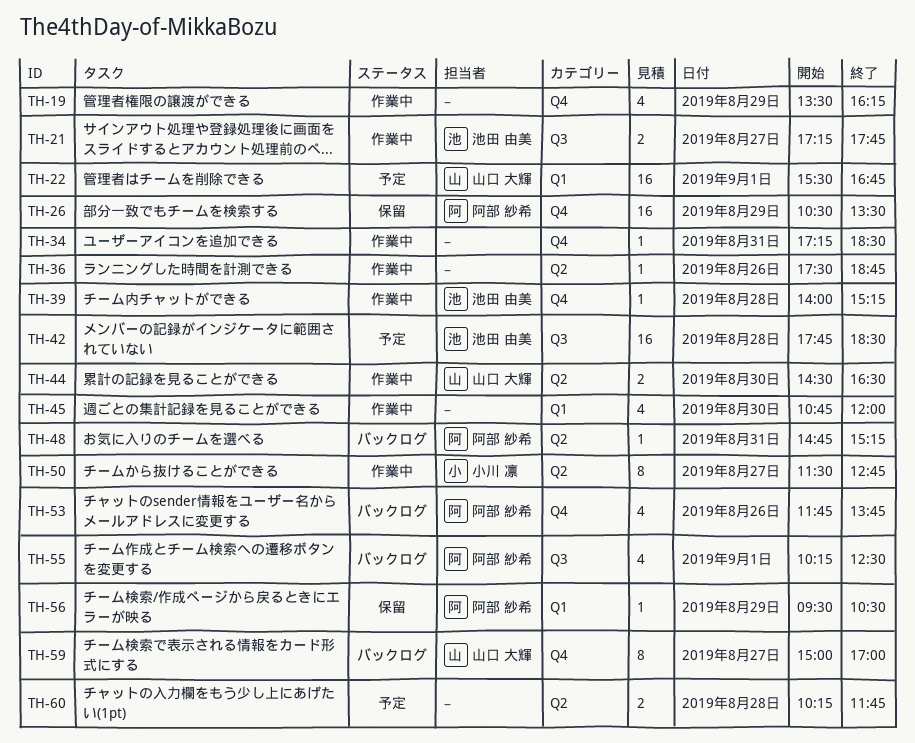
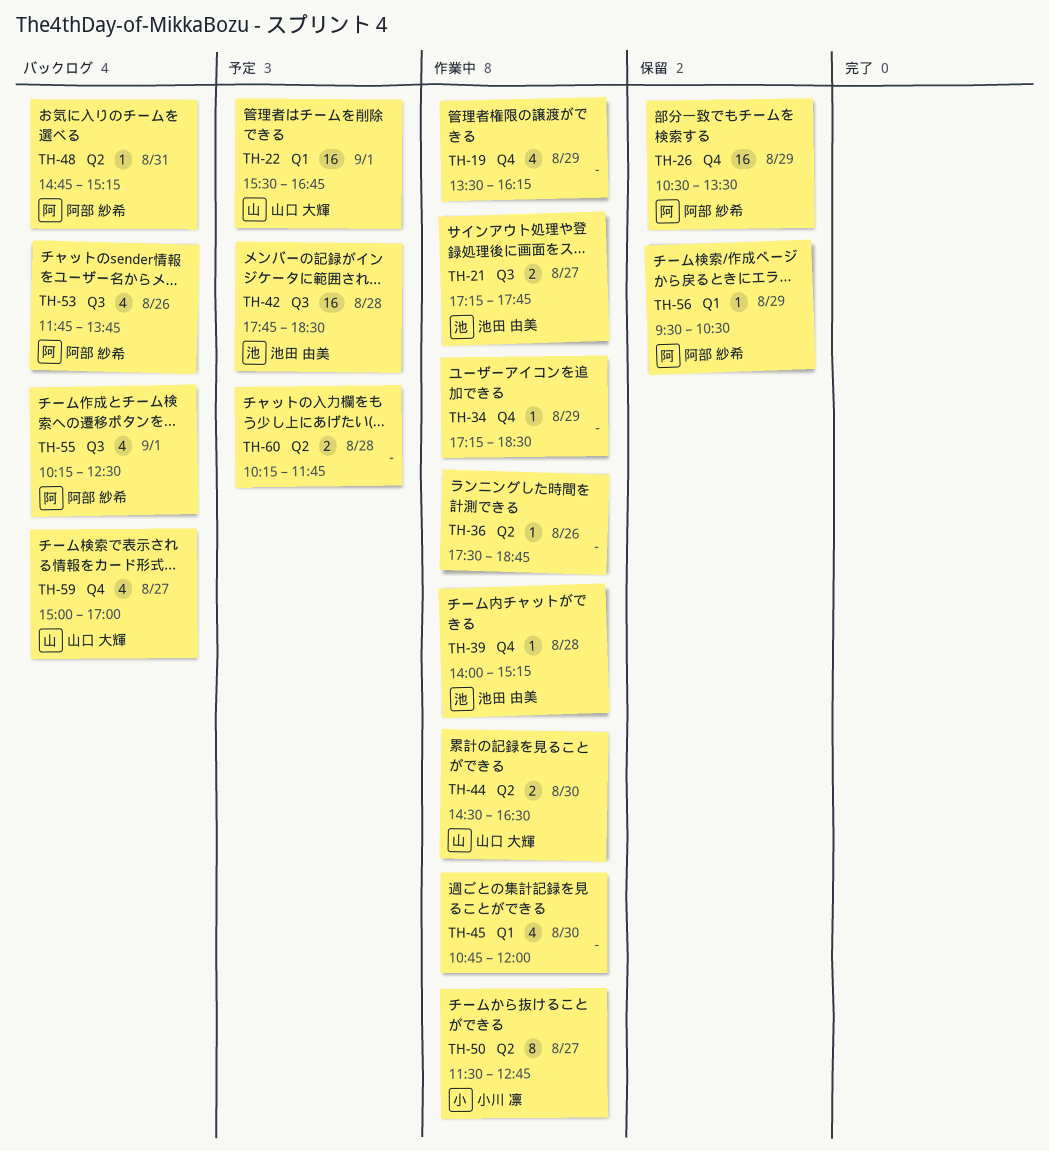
TH-34, day: Aug 31 -> Aug 29
TH-53, label: Q4 -> Q3
TH-59, estimate: 8 -> 4

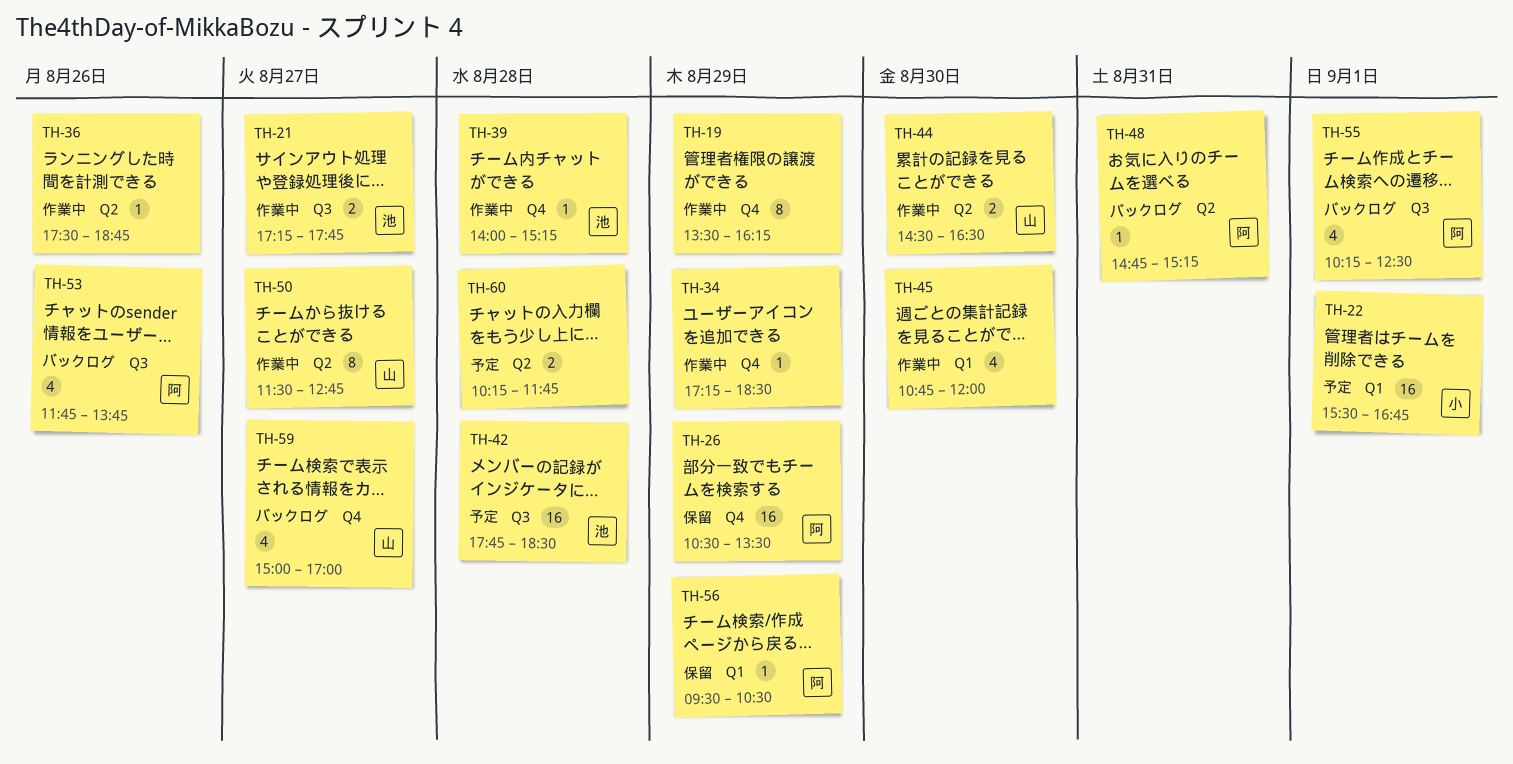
TH-19, estimate: 4 -> 8
TH-22, owner: 山口 大輝 -> 小川 凛
TH-50, owner: 小川 凛 -> 山口 大輝

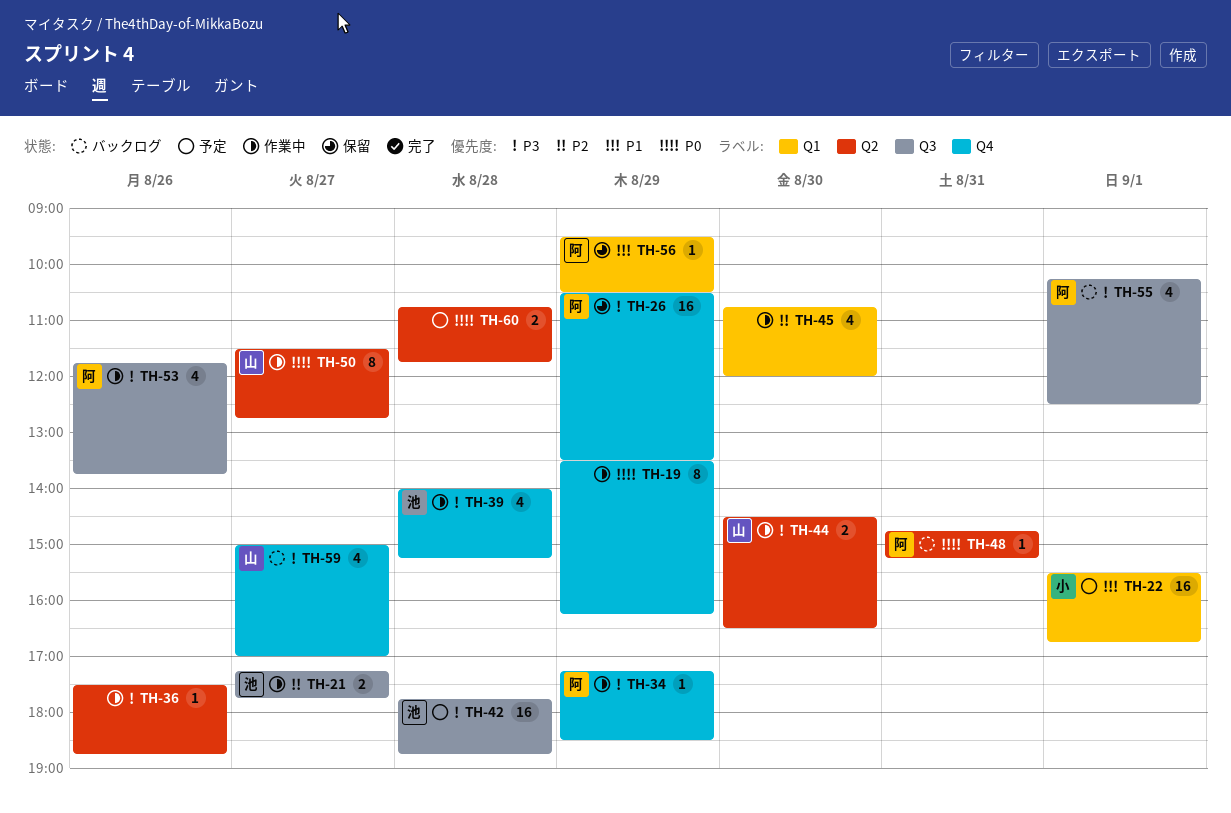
TH-34, owner: none -> 阿
TH-39, estimate: 1 -> 4
TH-42, ends: 18:30 -> 18:45
TH-53, status: バックログ -> 作業中
TH-60, begins: 10:15 -> 10:45

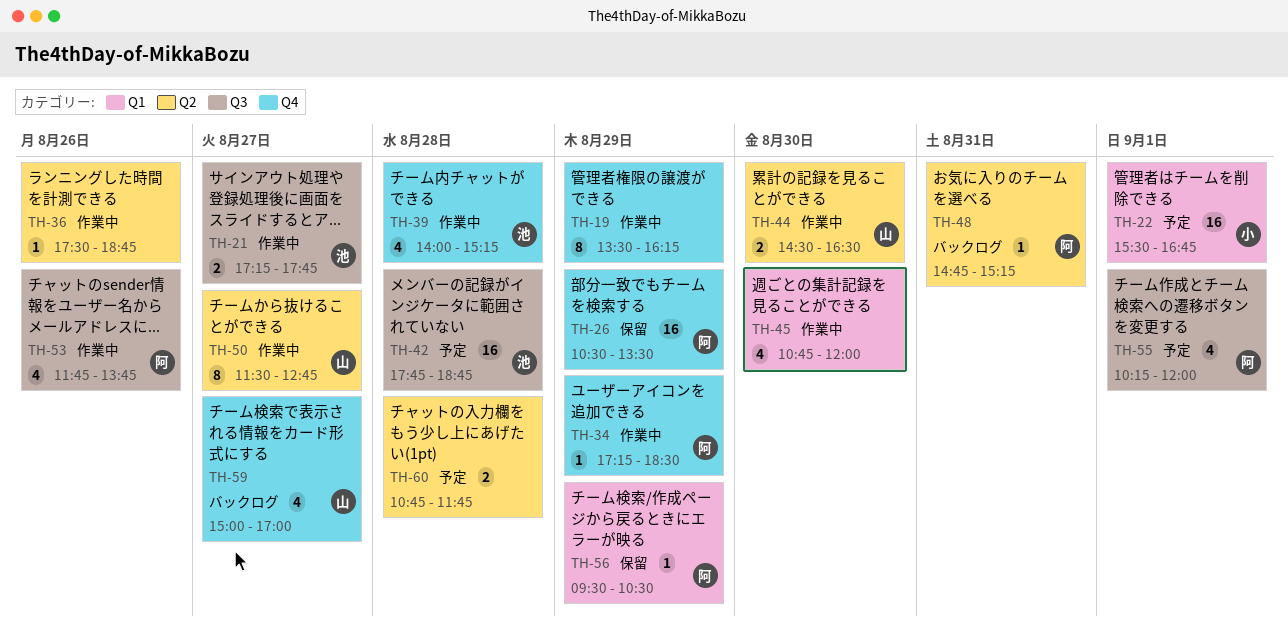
TH-55, status: バックログ -> 予定
TH-55, ends: 12:30 -> 12:00

